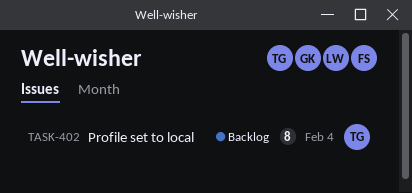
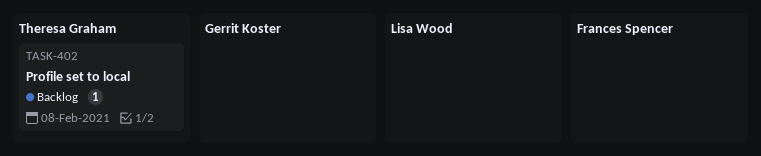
TASK-402, estimate: 8 -> 1
TASK-402, due: Feb 4 -> Feb 8

